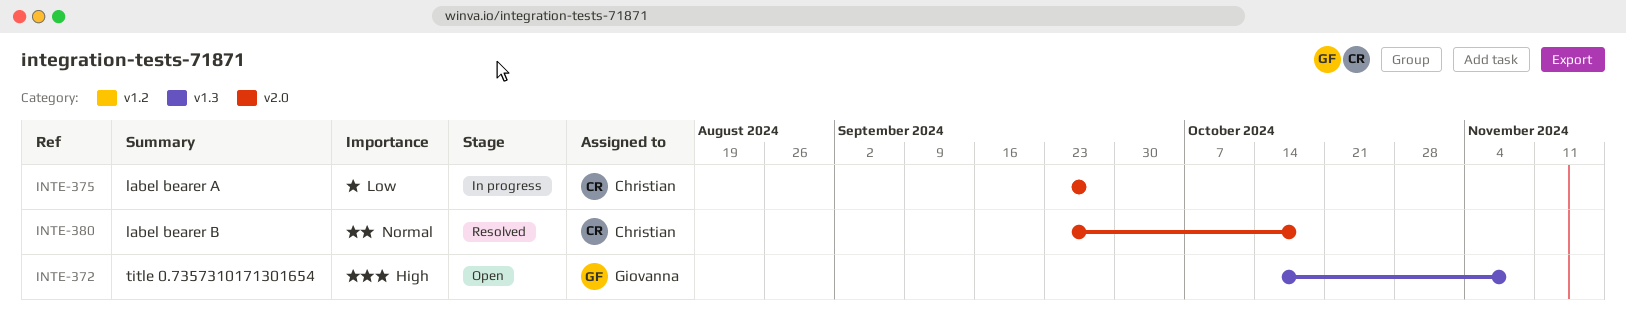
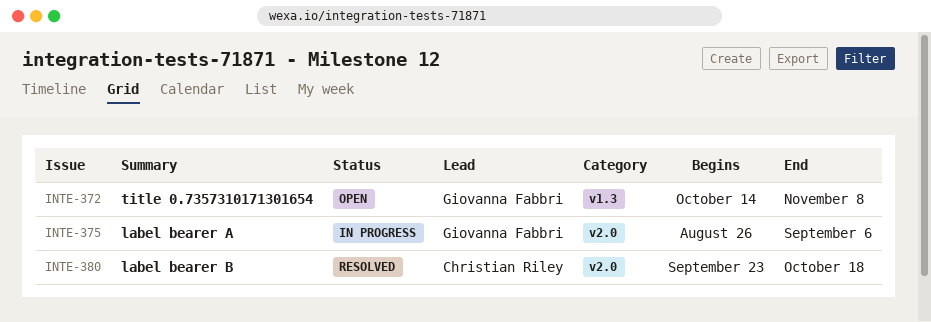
INTE-375, owner: Christian Riley -> Giovanna Fabbri
INTE-375, start: Sep 23 -> Aug 26
INTE-375, due: Sep 27 -> Sep 6

